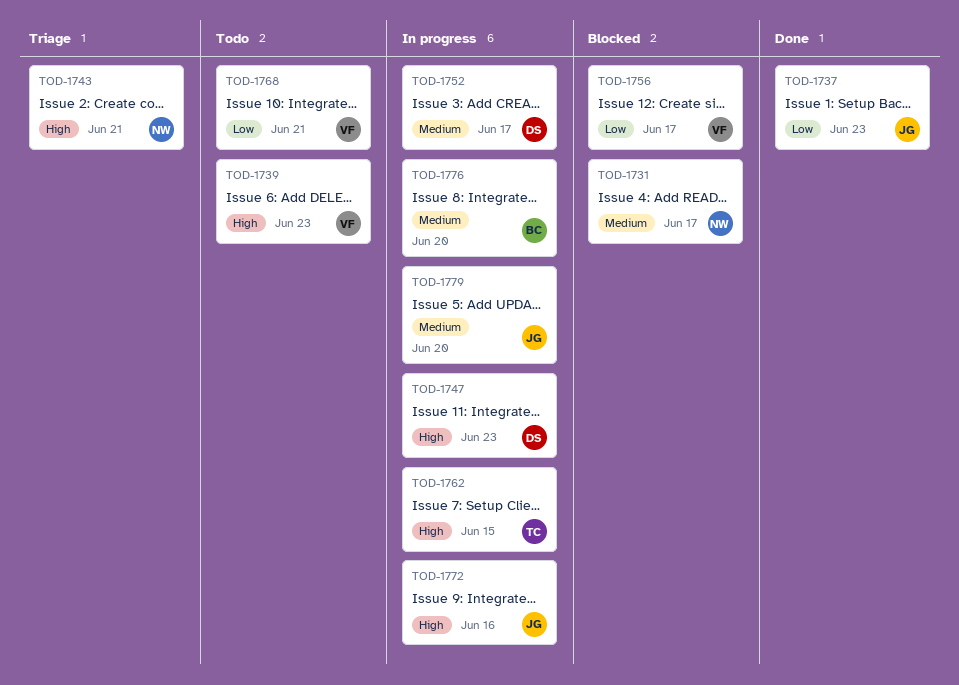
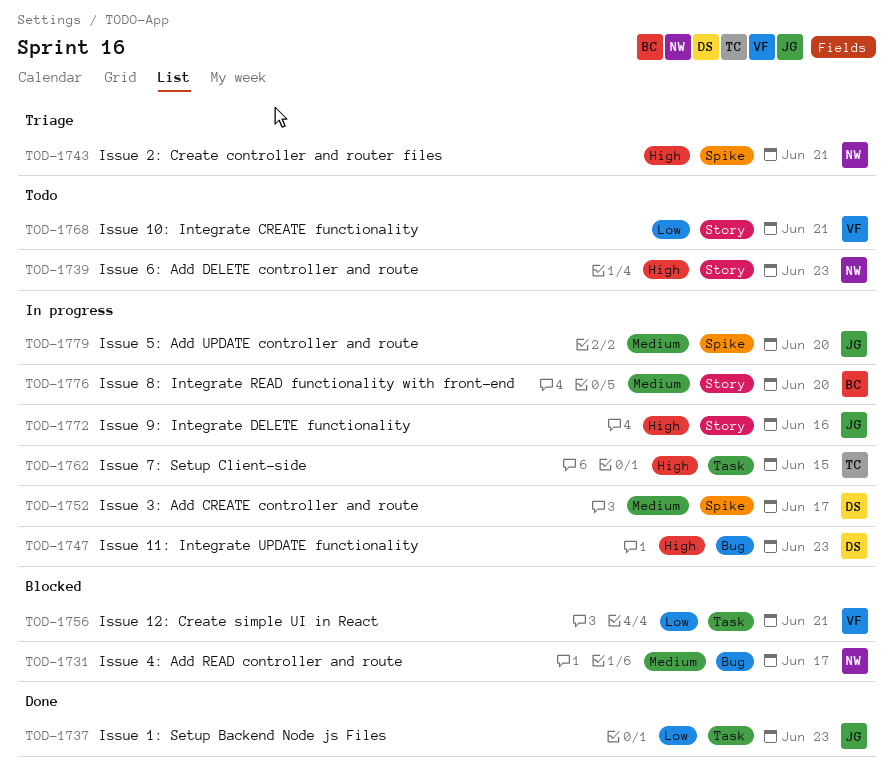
TOD-1739, owner: VF -> NW
TOD-1756, due: Jun 17 -> Jun 21

